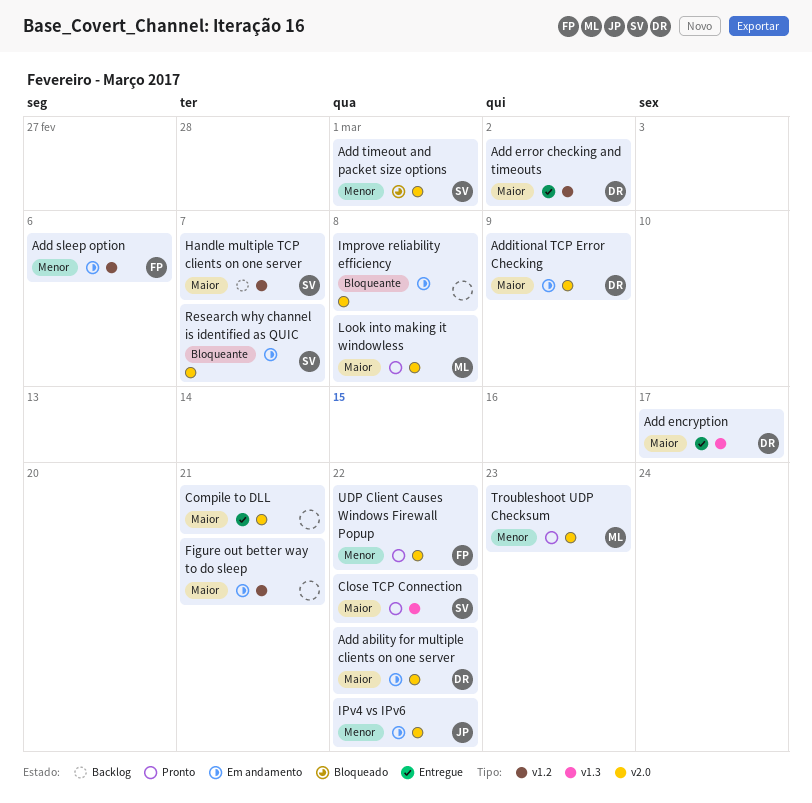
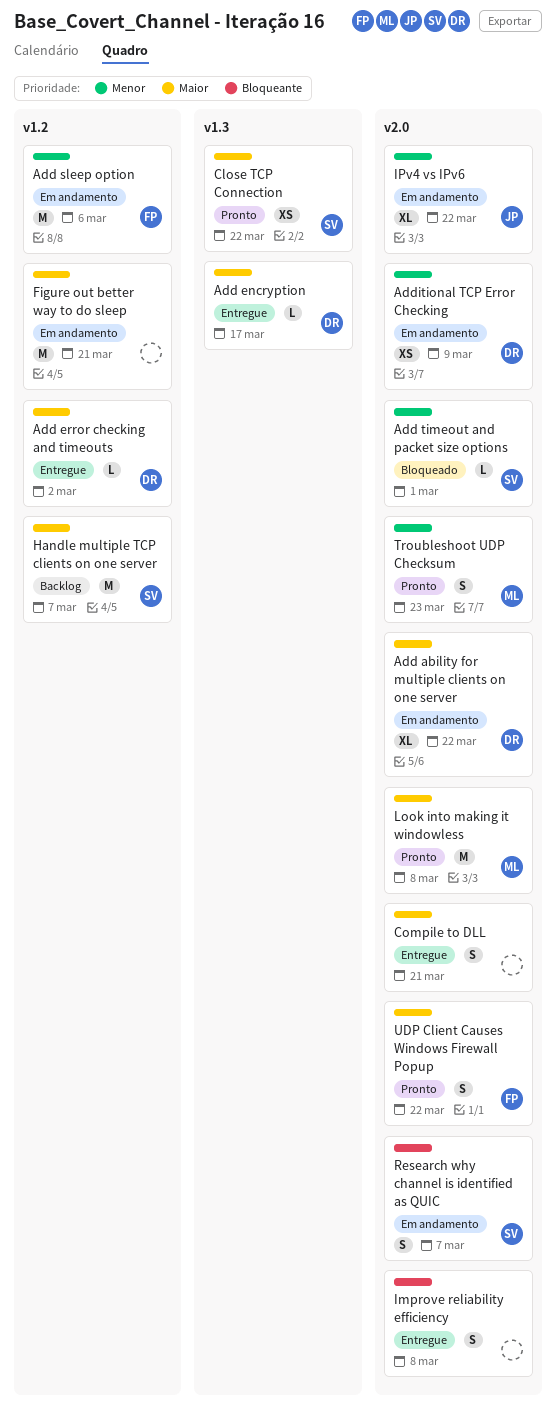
Additional TCP Error Checking, priority: Maior -> Menor
Improve reliability efficiency, status: Em andamento -> Entregue
UDP Client Causes Windows Firewall Popup, priority: Menor -> Maior

